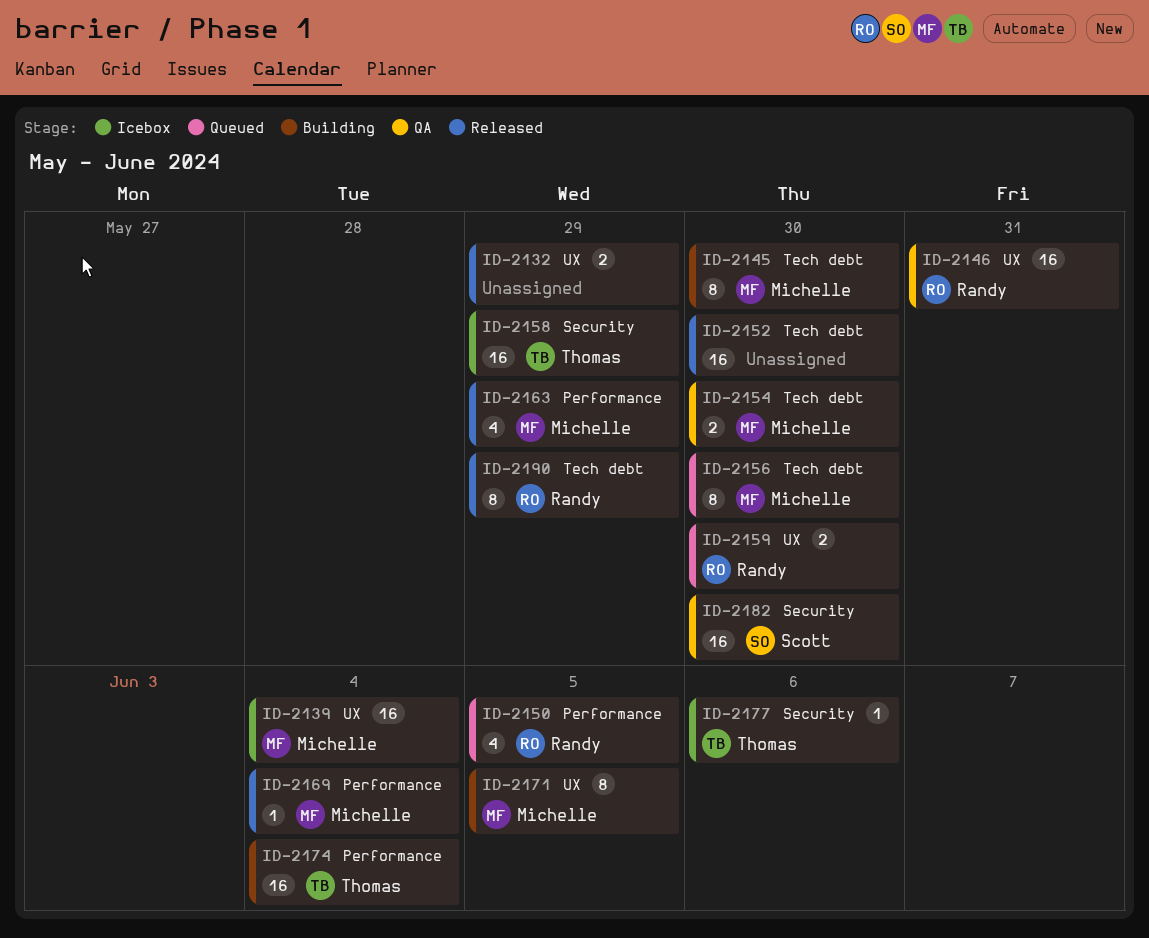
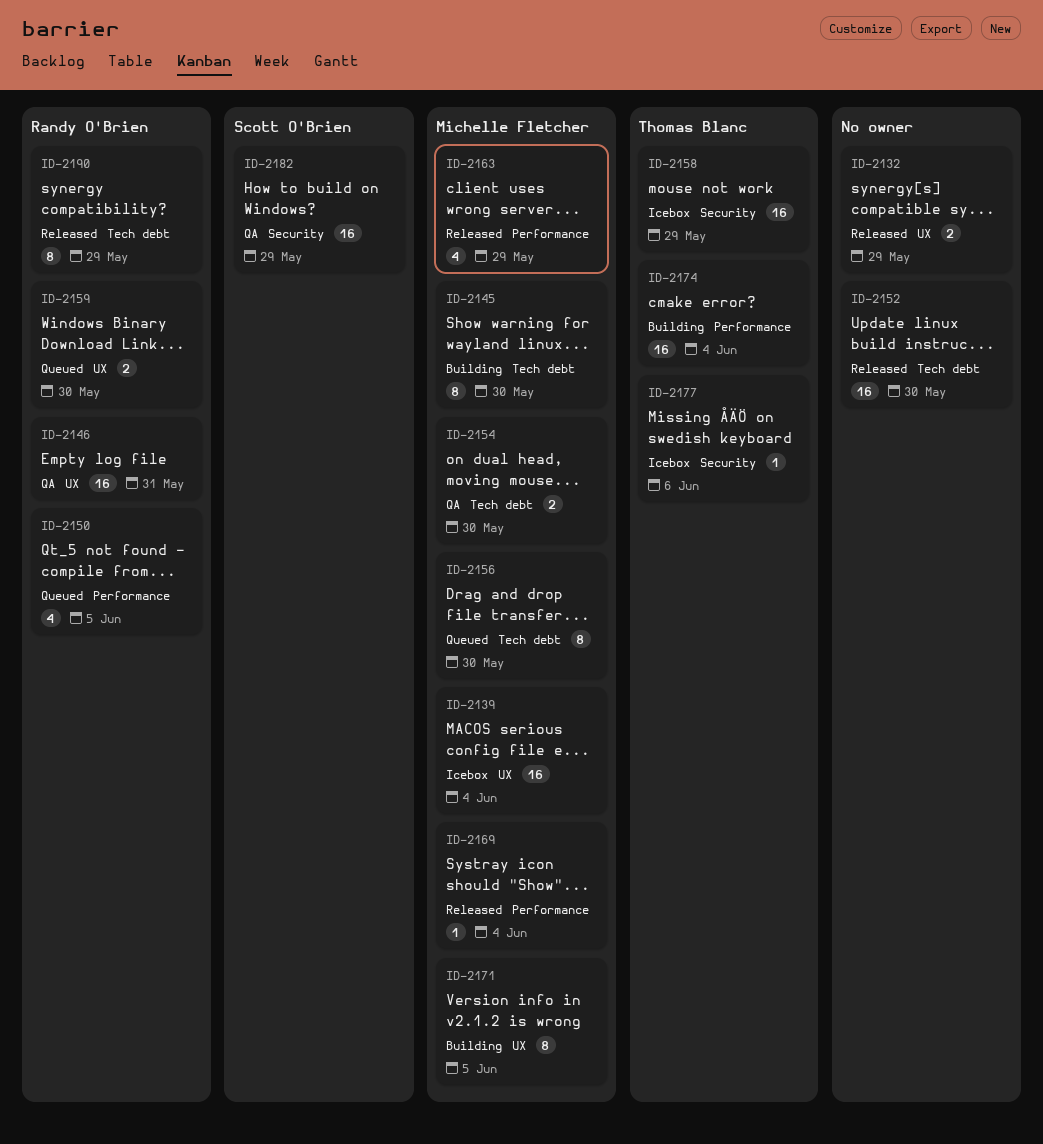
ID-2182, due: May 30 -> May 29

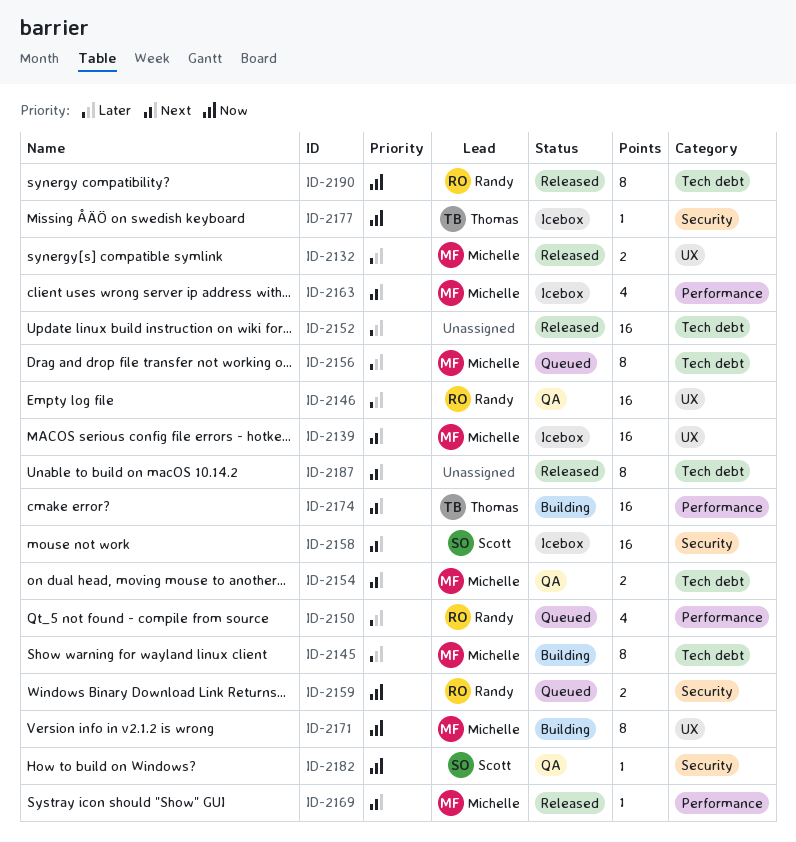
ID-2132, owner: none -> Michelle Fletcher
ID-2158, owner: Thomas Blanc -> Scott O'Brien
ID-2159, label: UX -> Security
ID-2163, status: Released -> Icebox
ID-2182, estimate: 16 -> 1
ID-2187: none -> present

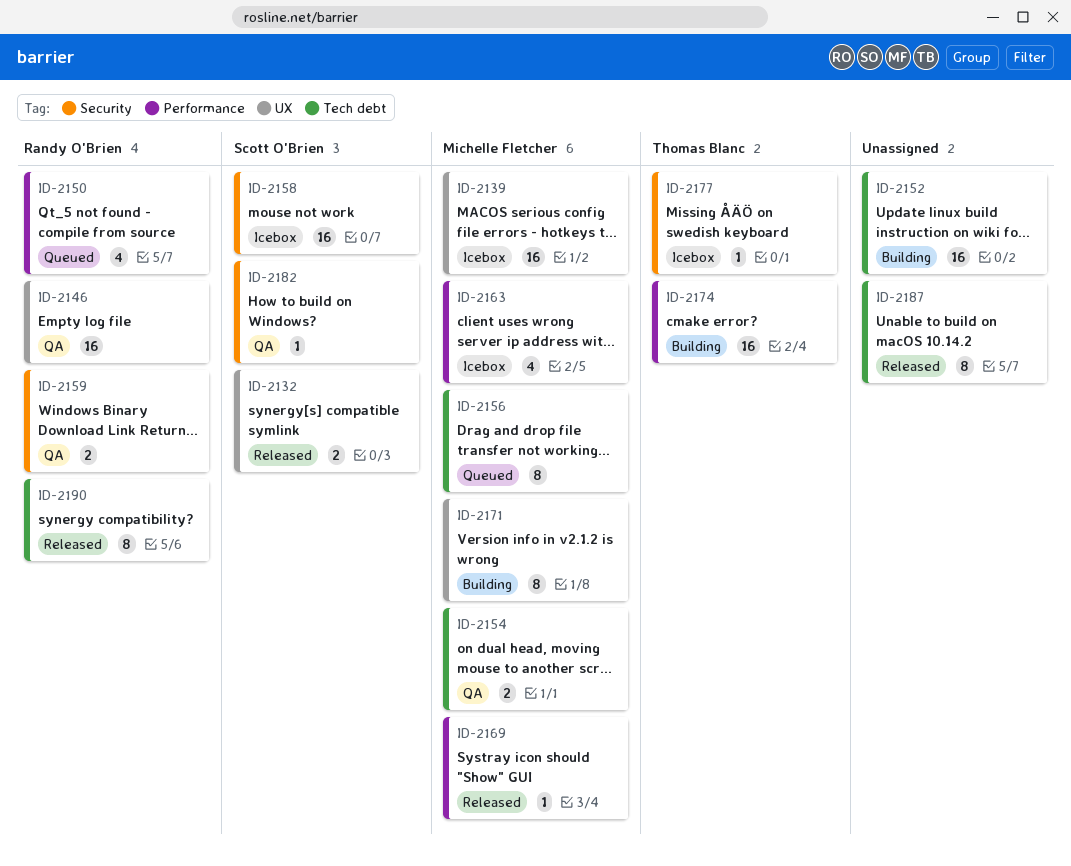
ID-2132, owner: Michelle Fletcher -> Scott O'Brien
ID-2145: present -> none
ID-2152, status: Released -> Building
ID-2159, status: Queued -> QA

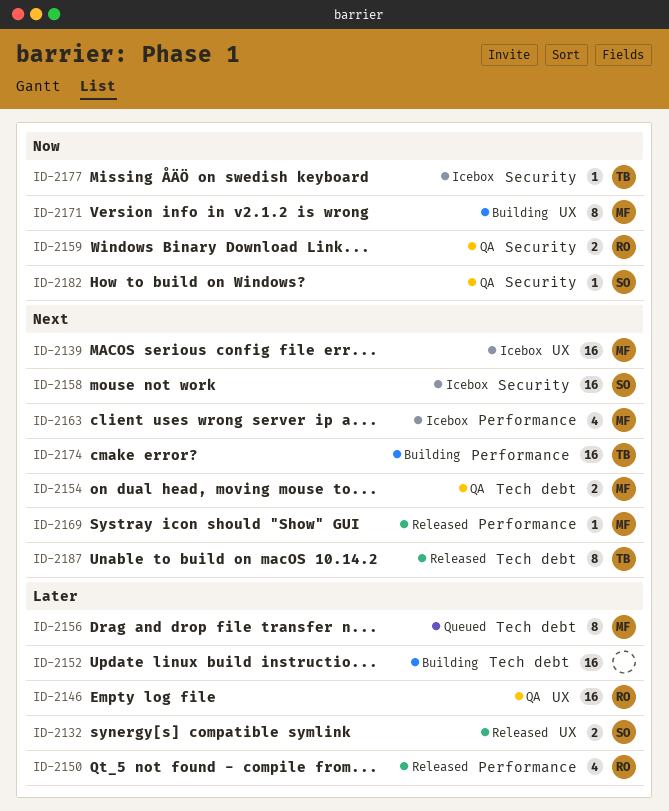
ID-2150, status: Queued -> Released
ID-2187, owner: none -> Thomas Blanc
ID-2190: present -> none

